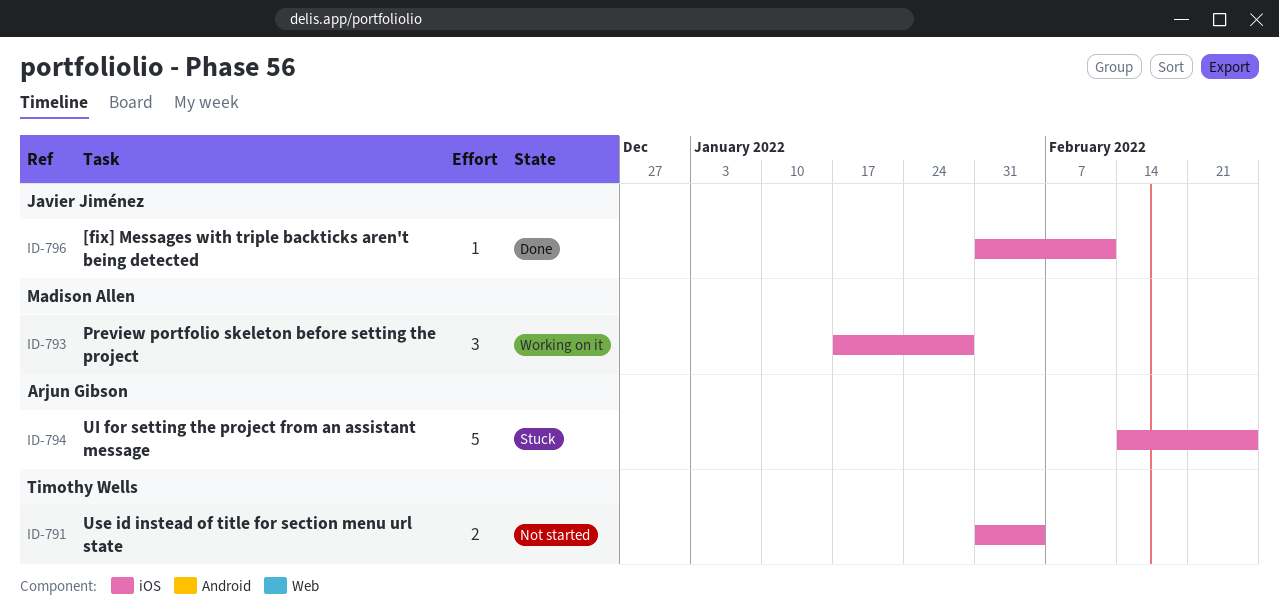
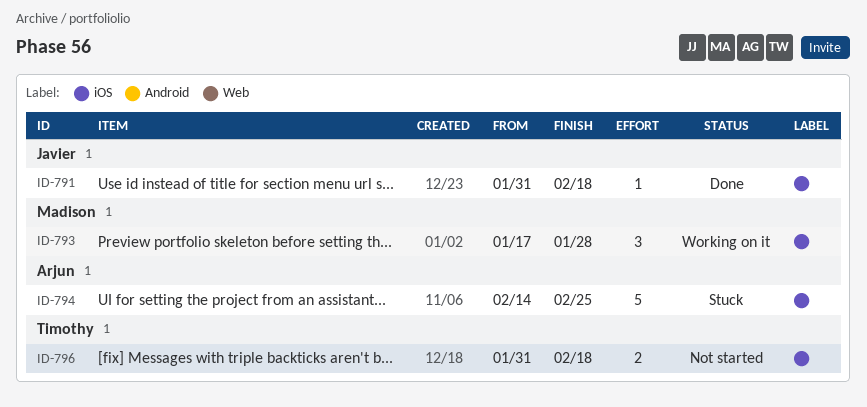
ID-791, status: Not started -> Done
ID-791, owner: Timothy Wells -> Javier Jiménez
ID-791, estimate: 2 -> 1
ID-791, due: Feb 4 -> Feb 18
ID-796, status: Done -> Not started
ID-796, owner: Javier Jiménez -> Timothy Wells
ID-796, estimate: 1 -> 2
ID-796, due: Feb 11 -> Feb 18

